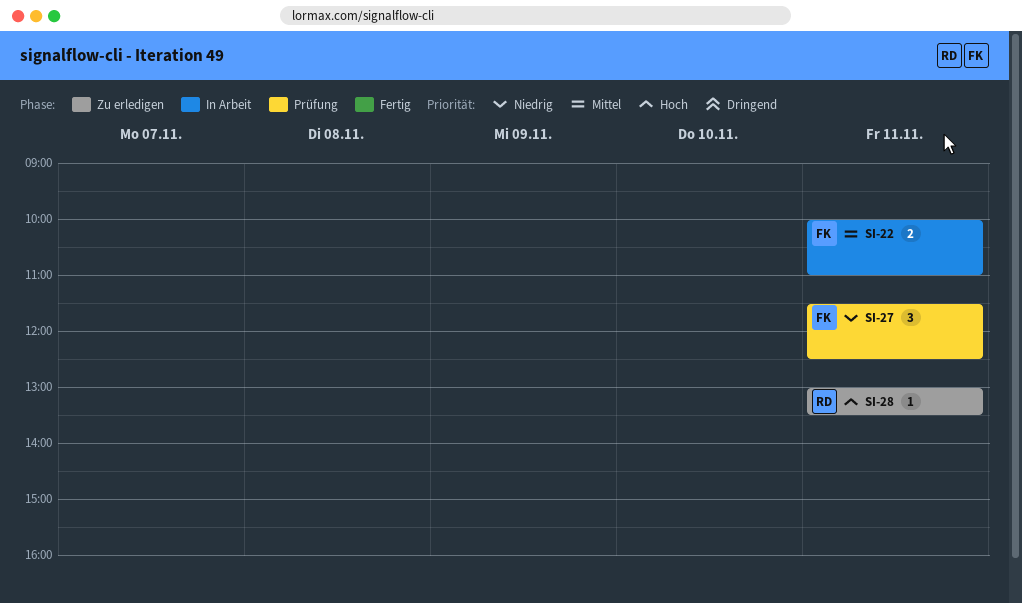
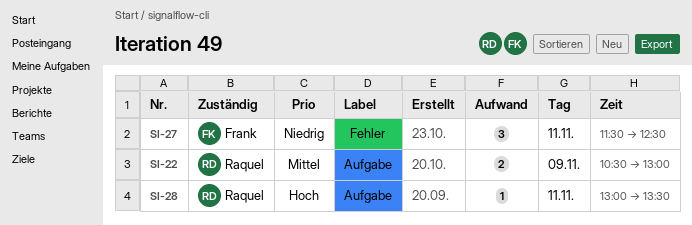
SI-22, owner: Frank -> Raquel
SI-22, day: Nov 11 -> Nov 9
SI-22, begins: 10:00 -> 10:30
SI-22, ends: 11:00 -> 13:00

